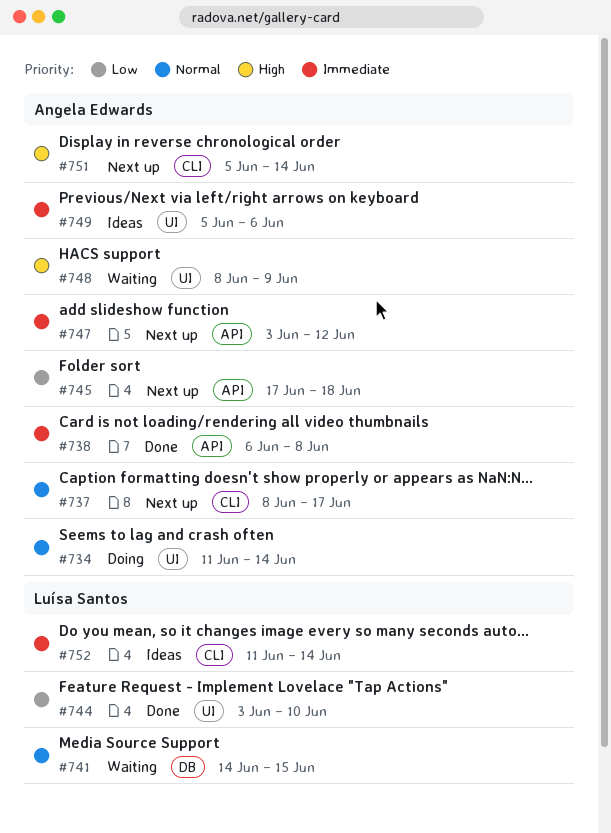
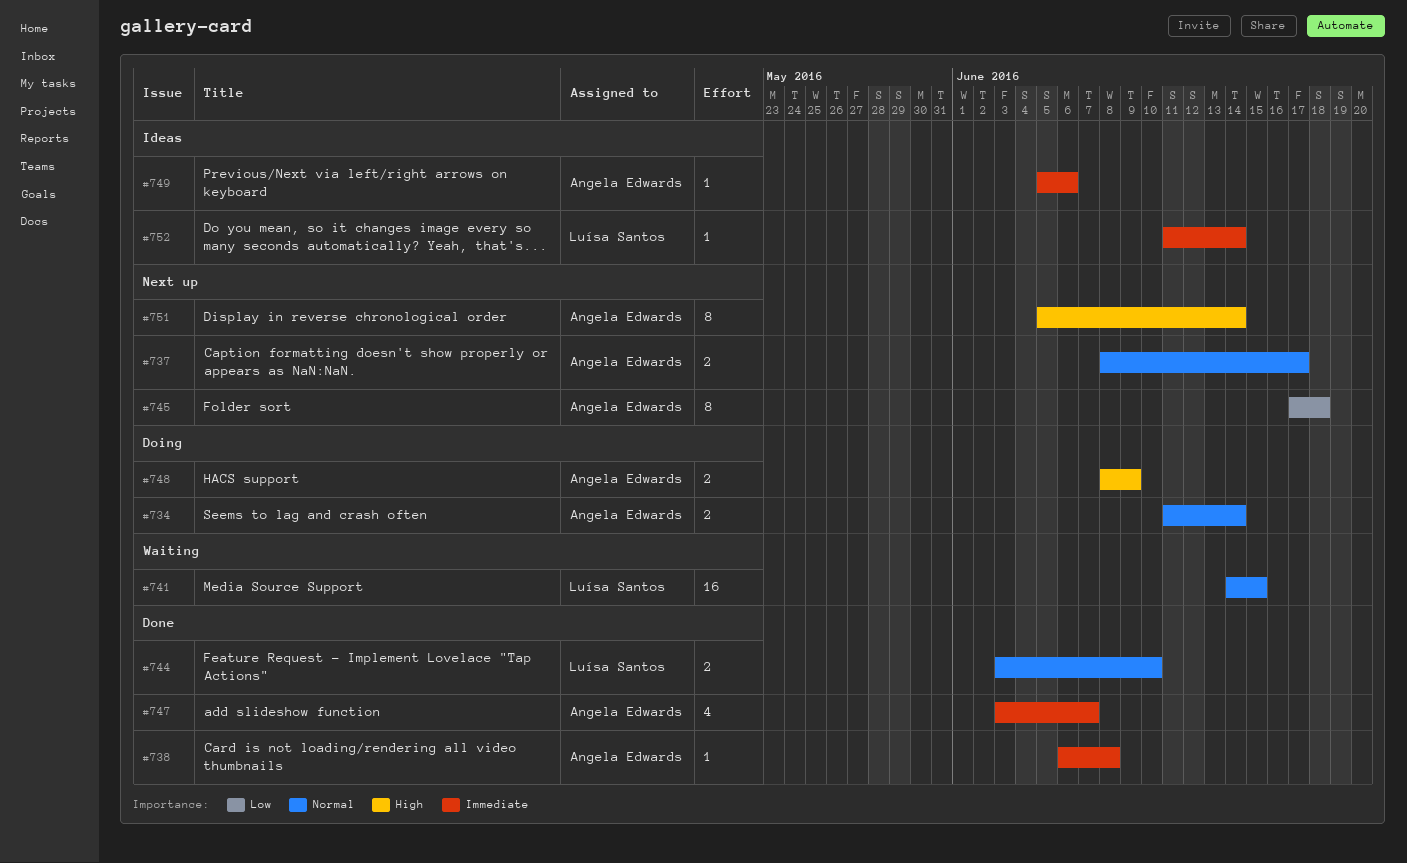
#744, priority: Low -> Normal
#747, status: Next up -> Done
#747, due: Jun 12 -> Jun 7
#748, status: Waiting -> Doing

